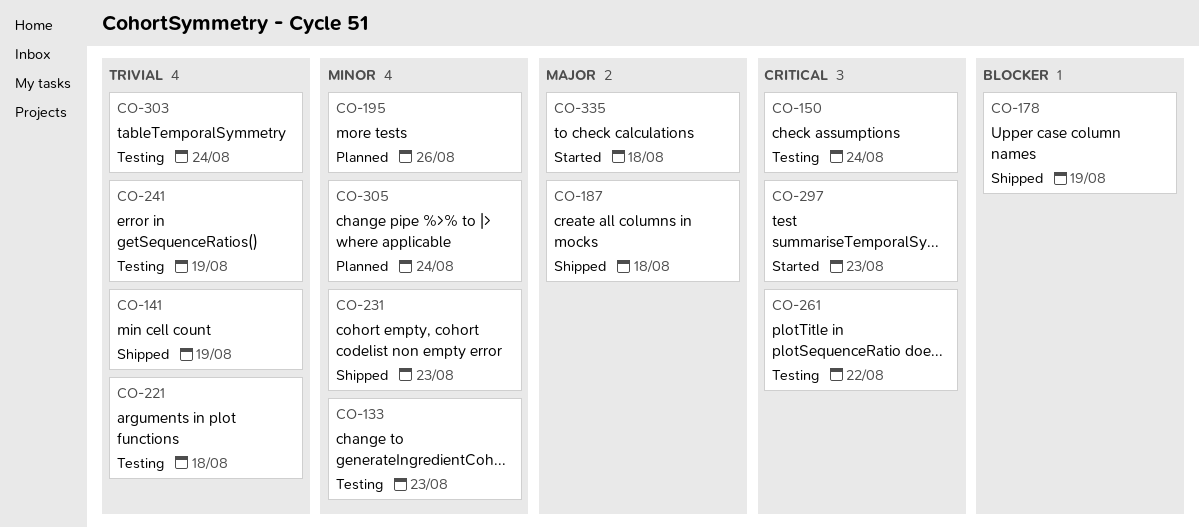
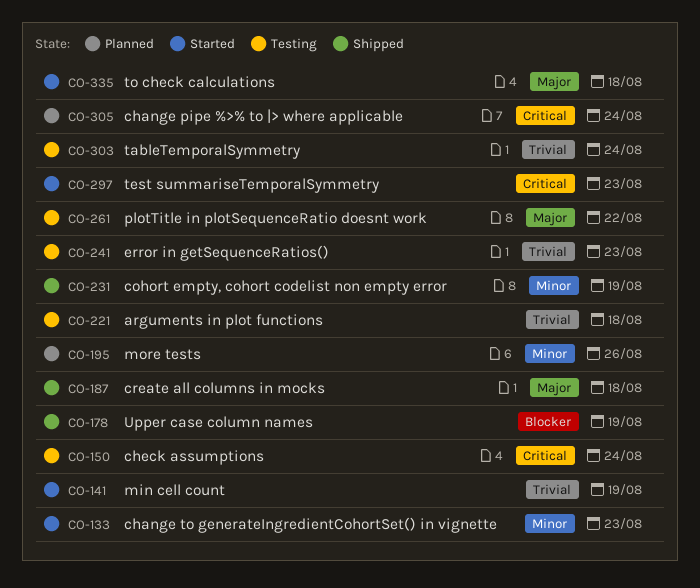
CO-133, status: Testing -> Started
CO-141, status: Shipped -> Started
CO-231, due: Aug 23 -> Aug 19
CO-241, due: Aug 19 -> Aug 23
CO-261, priority: Critical -> Major
CO-305, priority: Minor -> Critical

